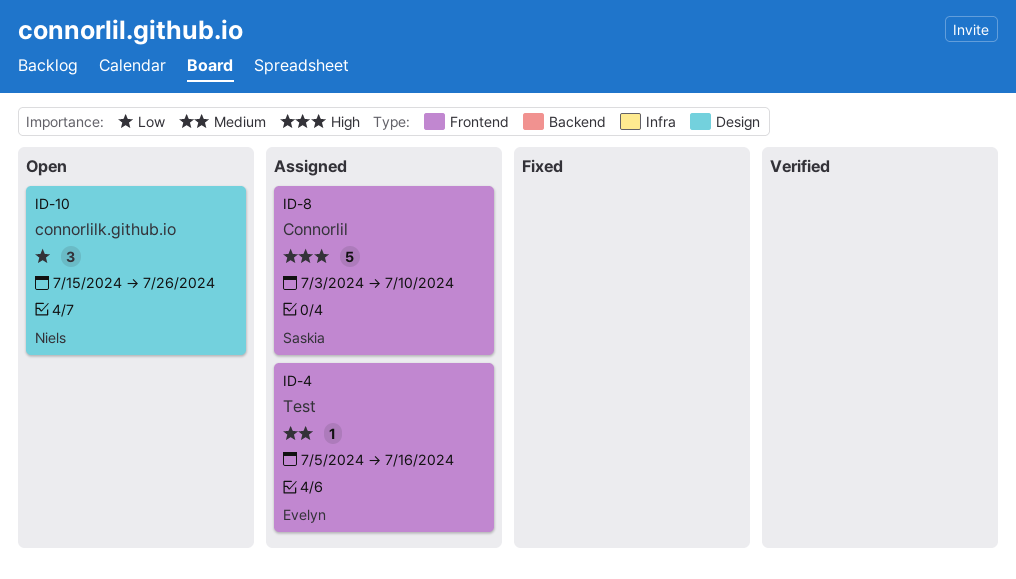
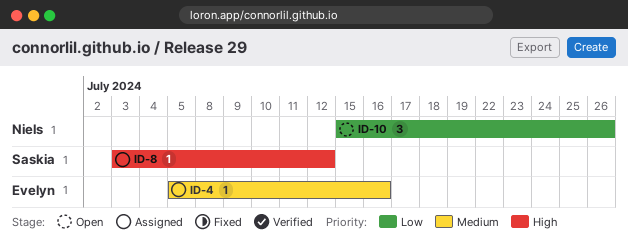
ID-8, estimate: 5 -> 1
ID-8, due: Jul 10 -> Jul 12

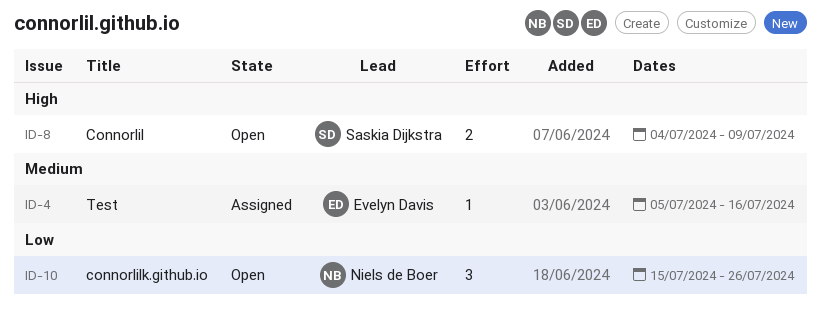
ID-8, status: Assigned -> Open
ID-8, estimate: 1 -> 2
ID-8, start: Jul 3 -> Jul 4
ID-8, due: Jul 12 -> Jul 9

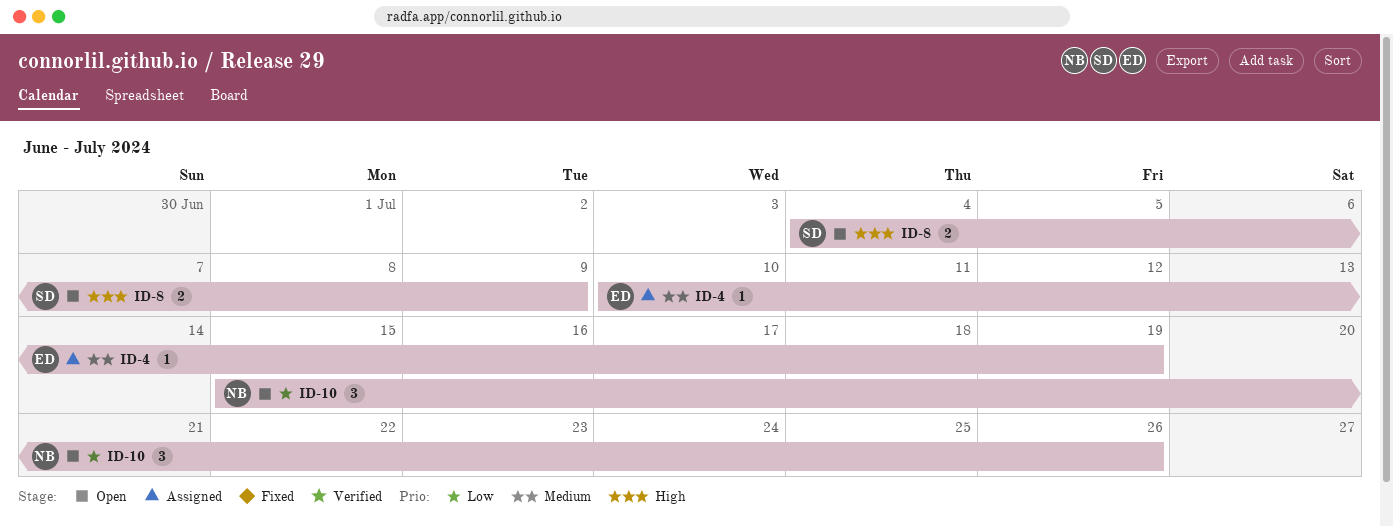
ID-4, start: Jul 5 -> Jul 10
ID-4, due: Jul 16 -> Jul 19

